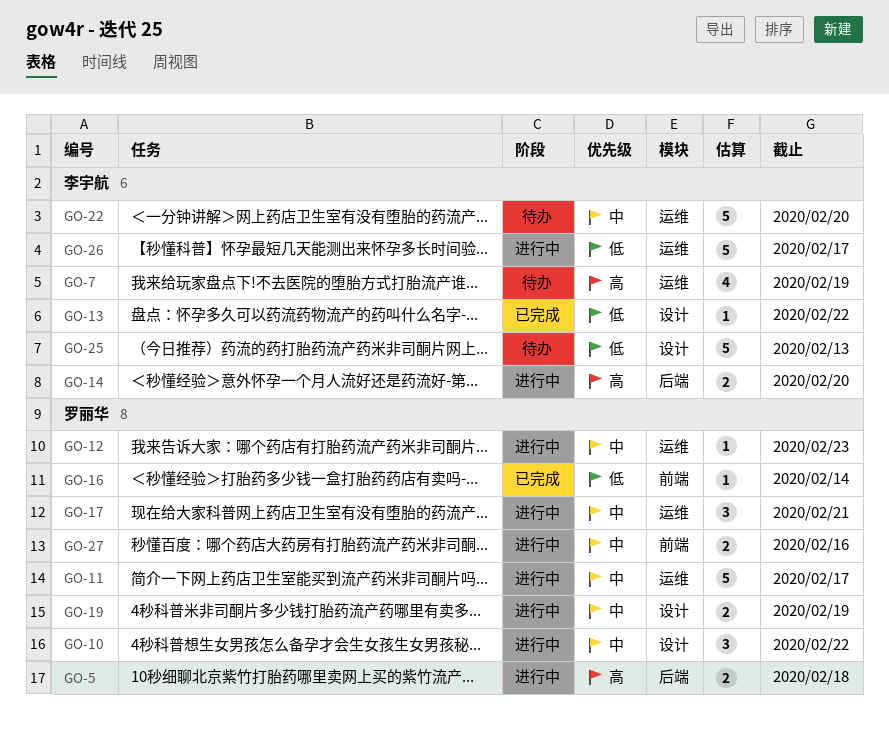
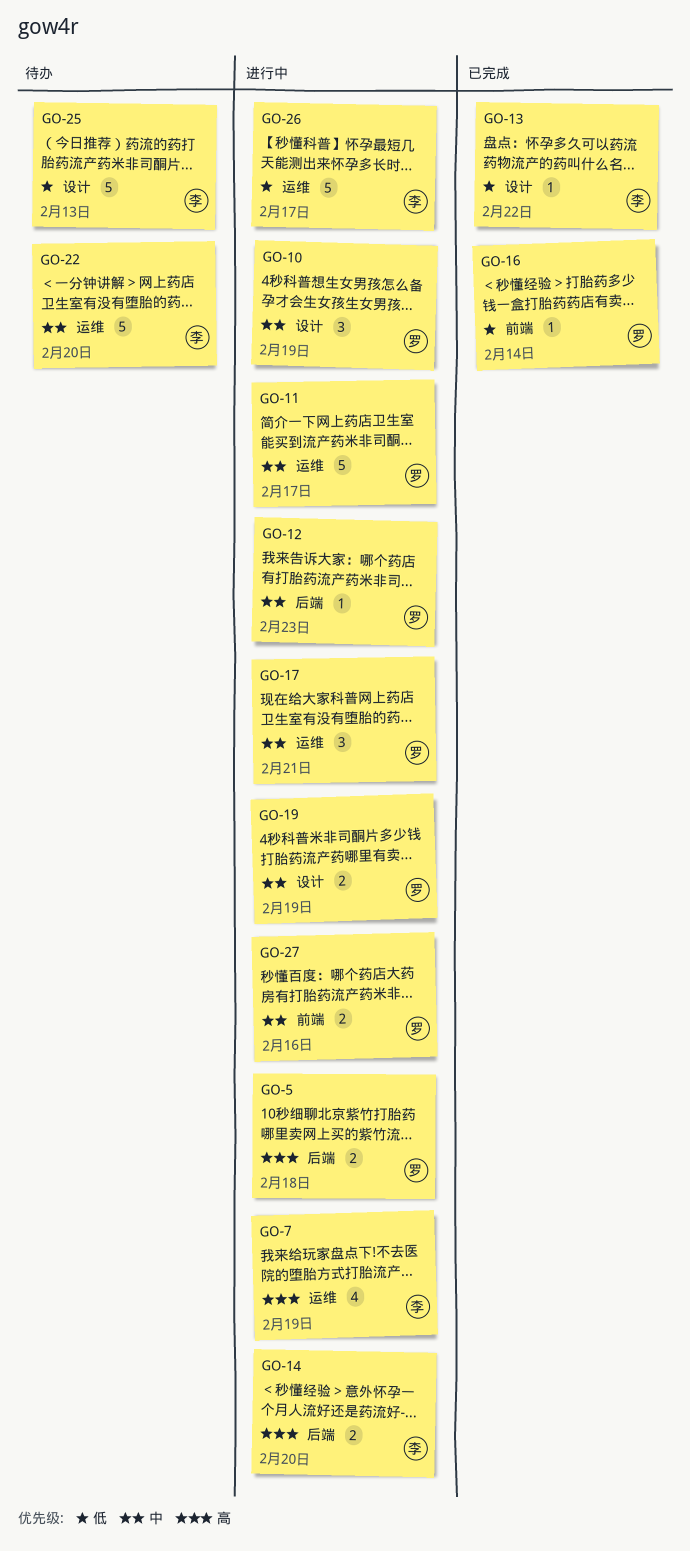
GO-7, status: 待办 -> 进行中
GO-10, due: Feb 22 -> Feb 19
GO-12, label: 运维 -> 后端

